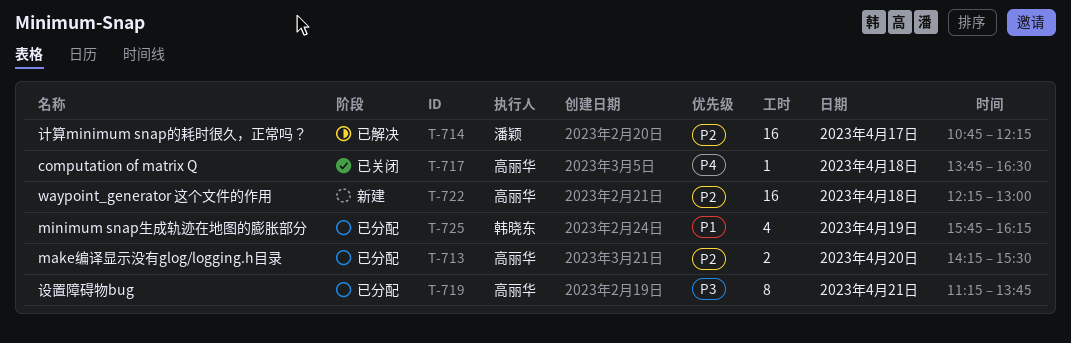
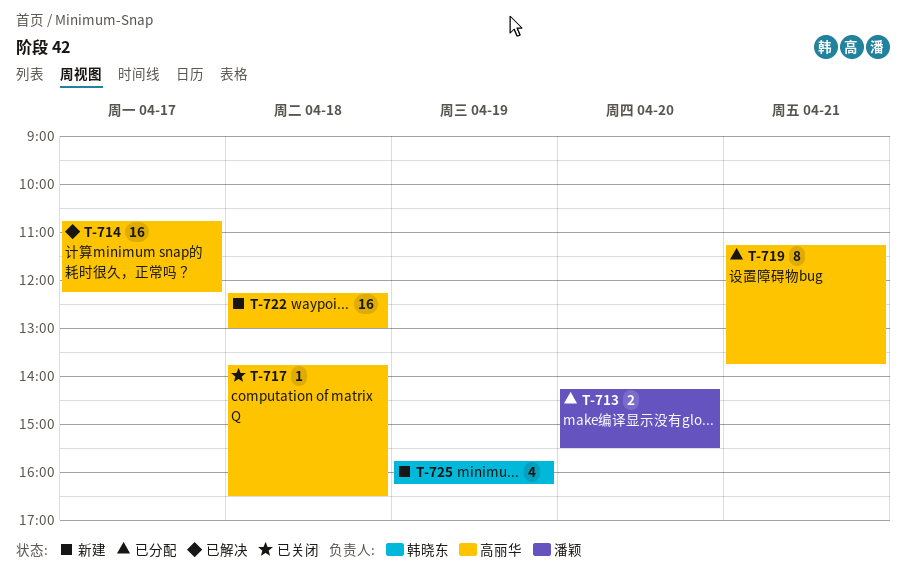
T-713, owner: 高丽华 -> 潘颖
T-714, owner: 潘颖 -> 高丽华
T-725, status: 已分配 -> 新建

